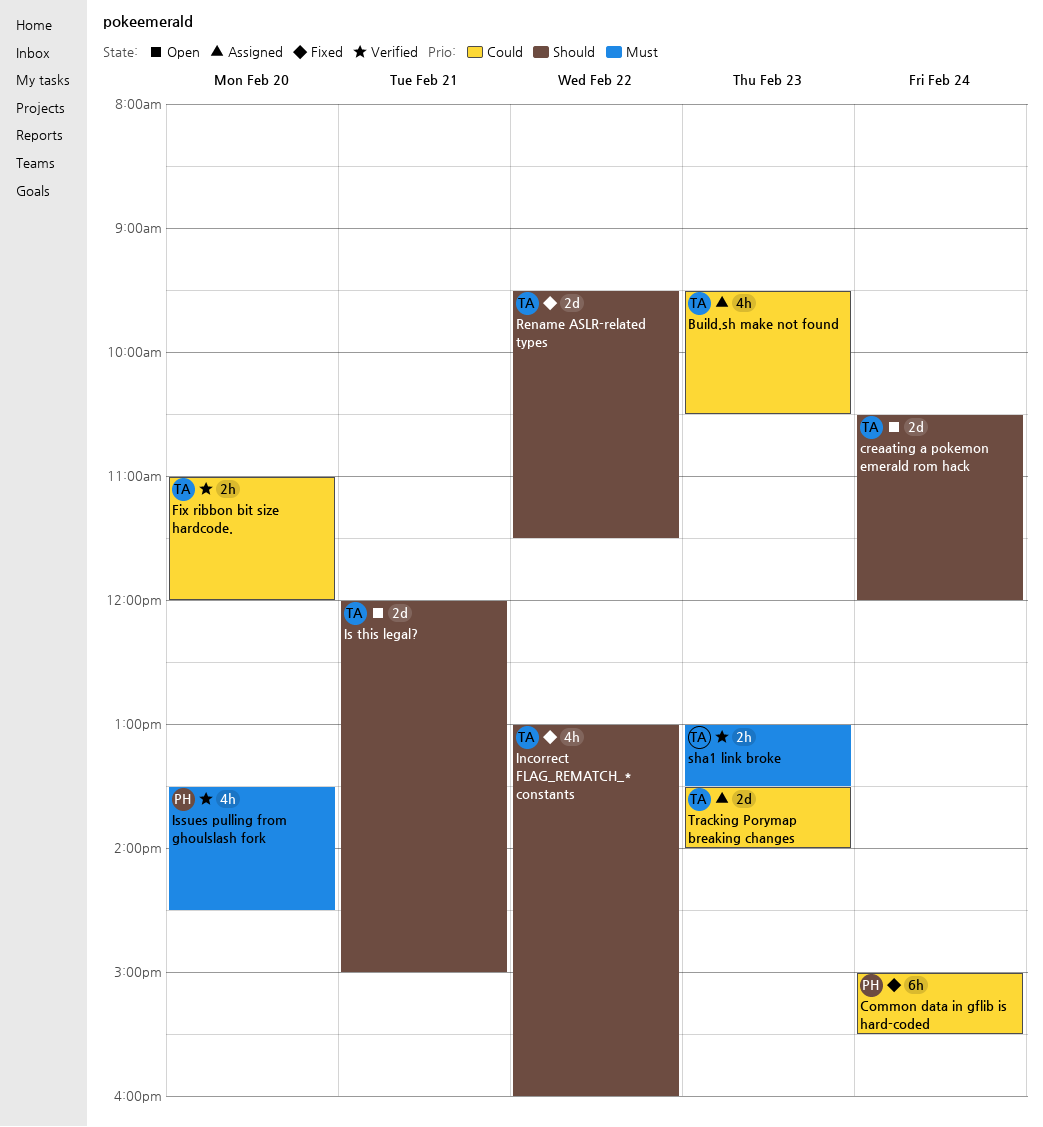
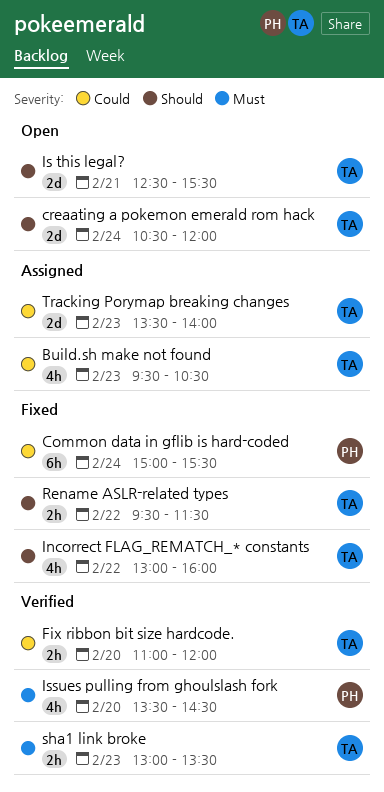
Is this legal?, begins: 12:00 -> 12:30
Is this legal?, ends: 15:00 -> 15:30
Rename ASLR-related types, estimate: 2d -> 2h

